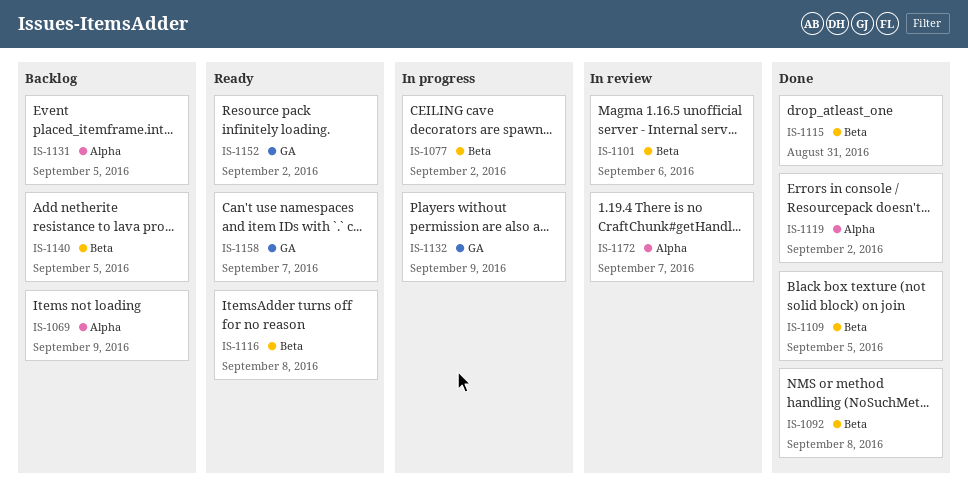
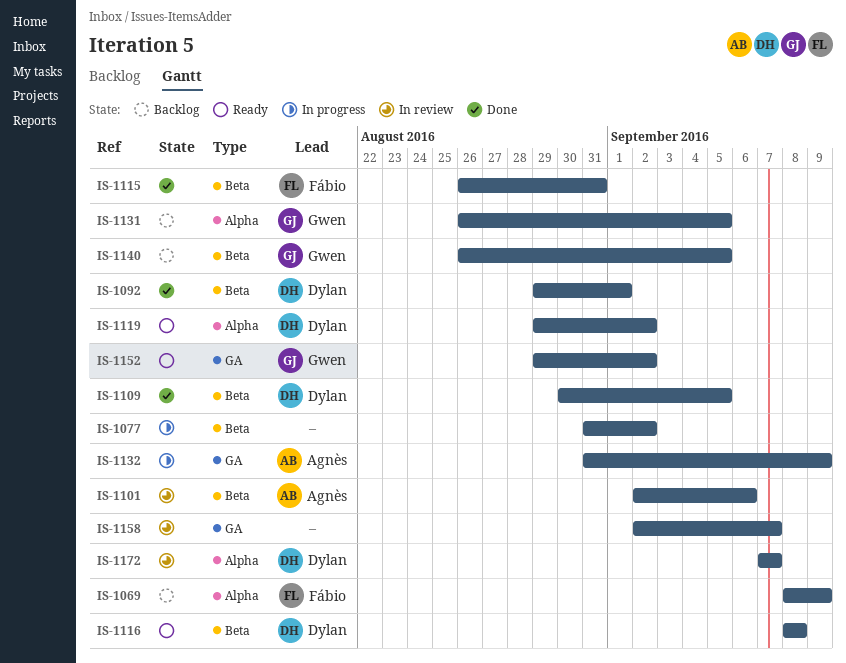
IS-1092, due: Sep 8 -> Sep 1
IS-1119, status: Done -> Ready
IS-1158, status: Ready -> In review

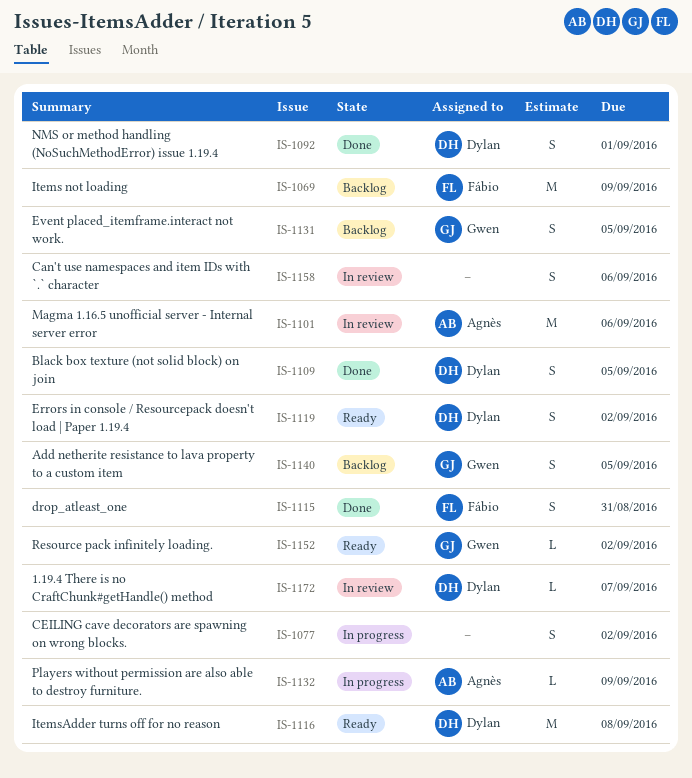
IS-1158, due: Sep 7 -> Sep 6

